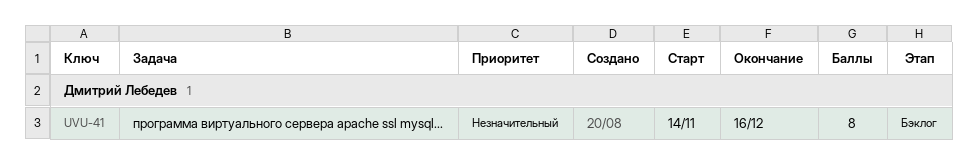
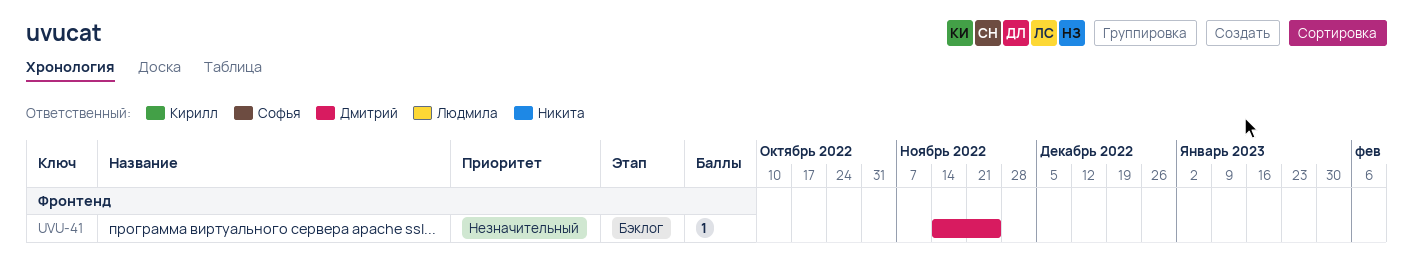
UVU-41, estimate: 8 -> 1
UVU-41, due: Dec 16 -> Nov 25

